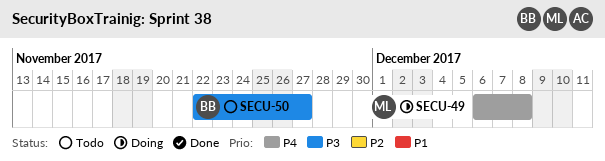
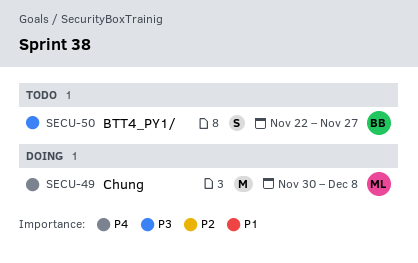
SECU-49, start: Dec 6 -> Nov 30

